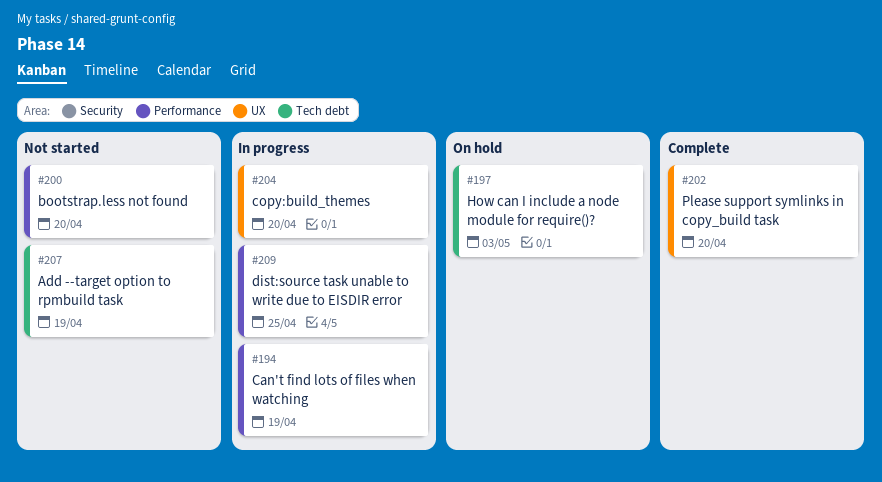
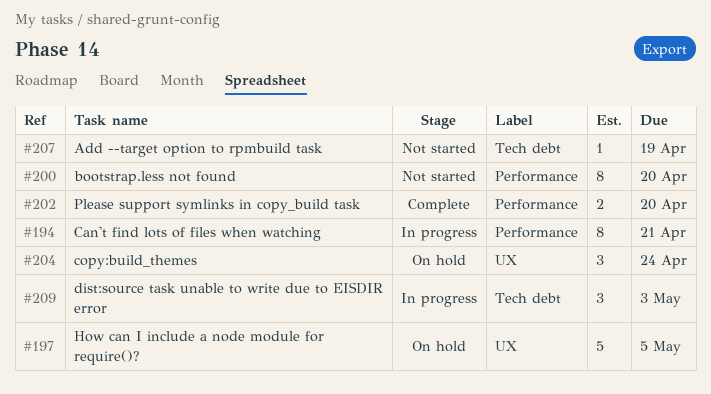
#194, due: Apr 19 -> Apr 21
#197, label: Tech debt -> UX
#197, due: May 3 -> May 5
#202, label: UX -> Performance
#204, status: In progress -> On hold
#204, due: Apr 20 -> Apr 24
#209, label: Performance -> Tech debt
#209, due: Apr 25 -> May 3

